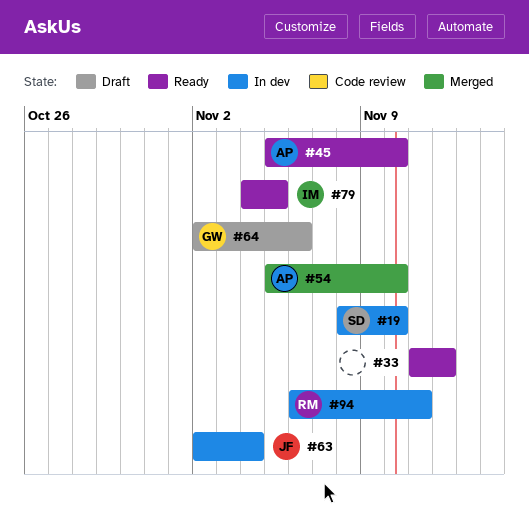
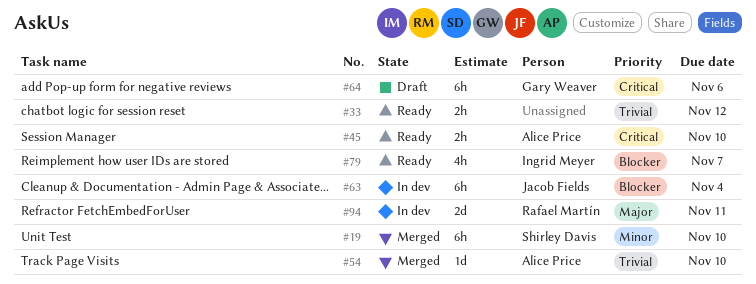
#19, status: In dev -> Merged
#79, due: Nov 5 -> Nov 7

